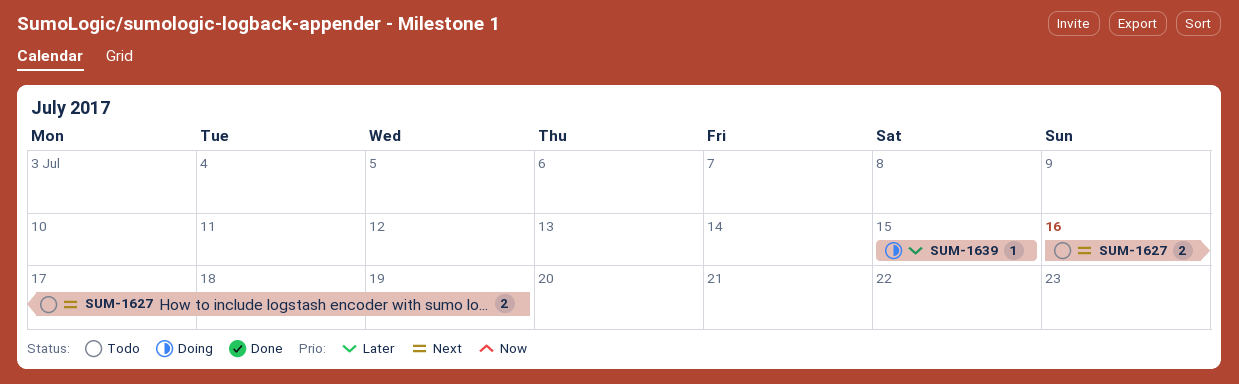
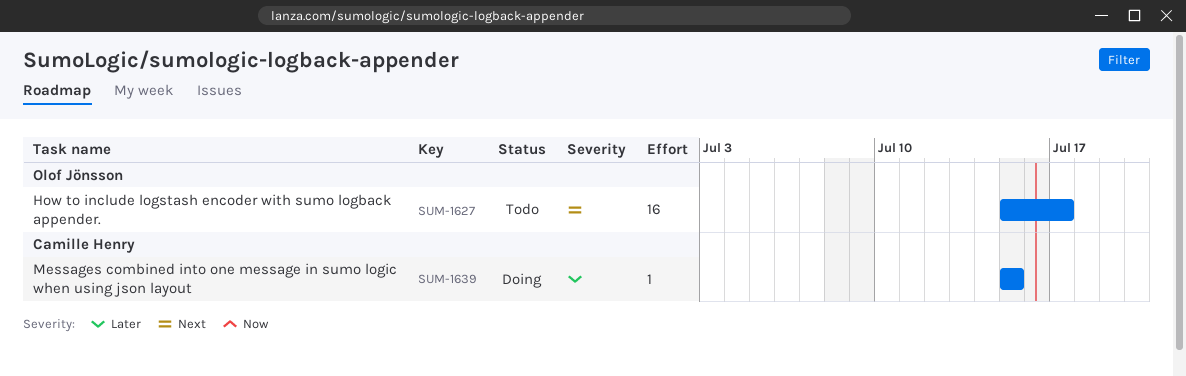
SUM-1627, estimate: 2 -> 16
SUM-1627, start: Jul 16 -> Jul 15
SUM-1627, due: Jul 19 -> Jul 17

